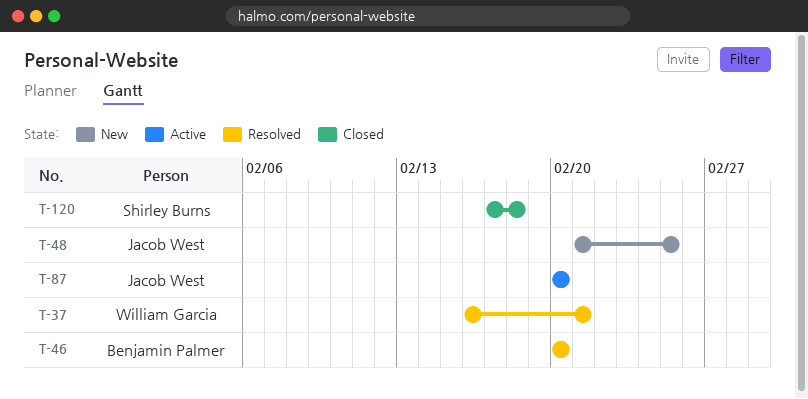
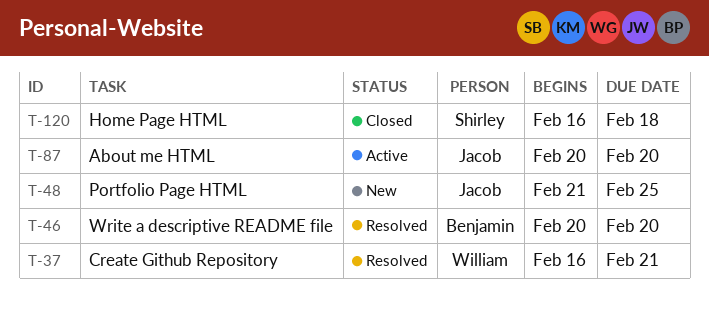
T-120, start: Feb 17 -> Feb 16

